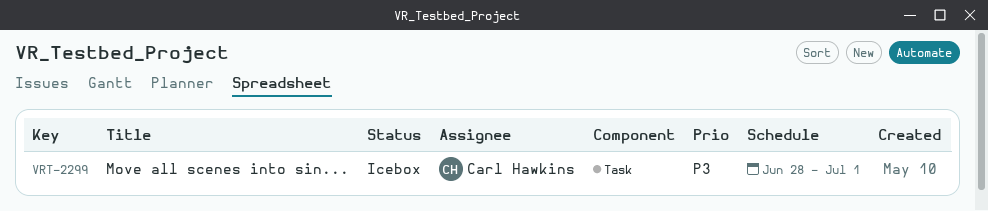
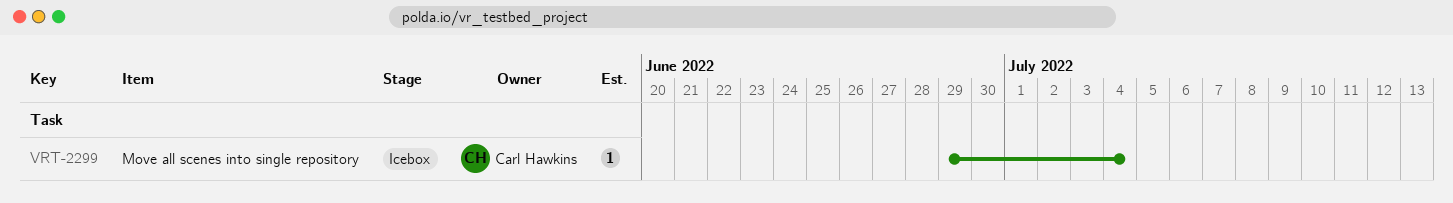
VRT-2299, start: Jun 28 -> Jun 29
VRT-2299, due: Jul 1 -> Jul 4

